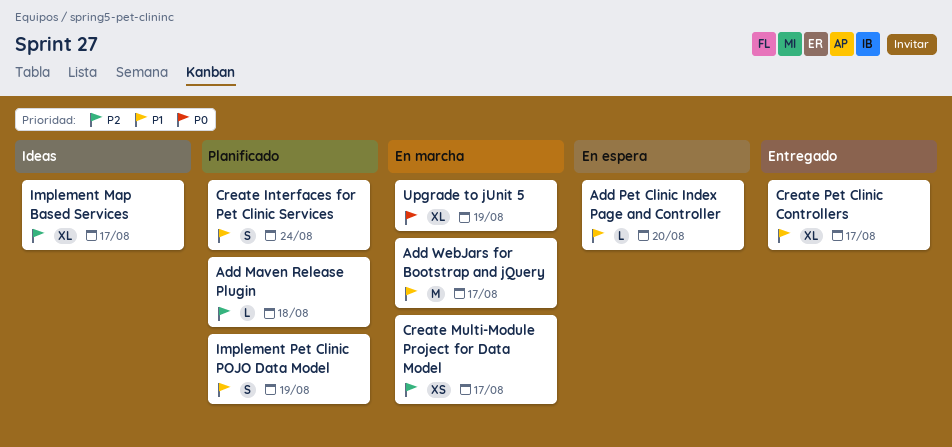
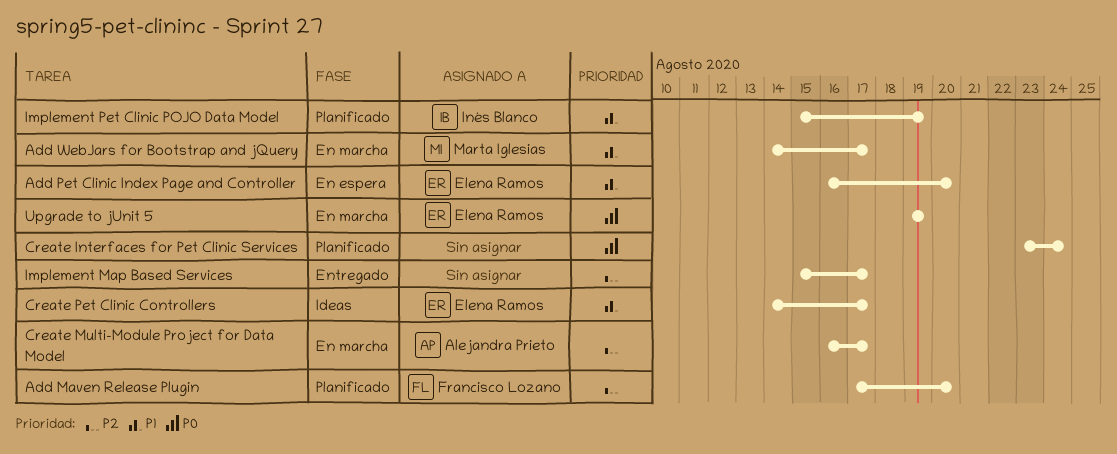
Add Maven Release Plugin, due: Aug 18 -> Aug 20
Create Interfaces for Pet Clinic Services, priority: P1 -> P0
Create Pet Clinic Controllers, status: Entregado -> Ideas
Implement Map Based Services, status: Ideas -> Entregado

